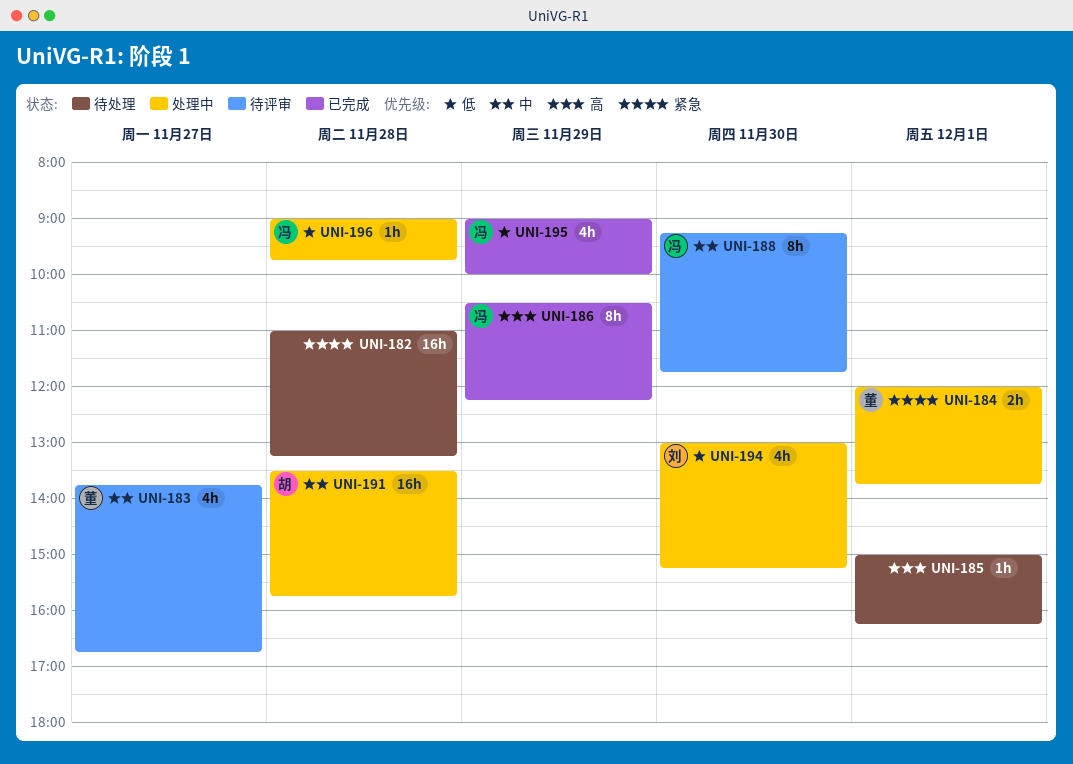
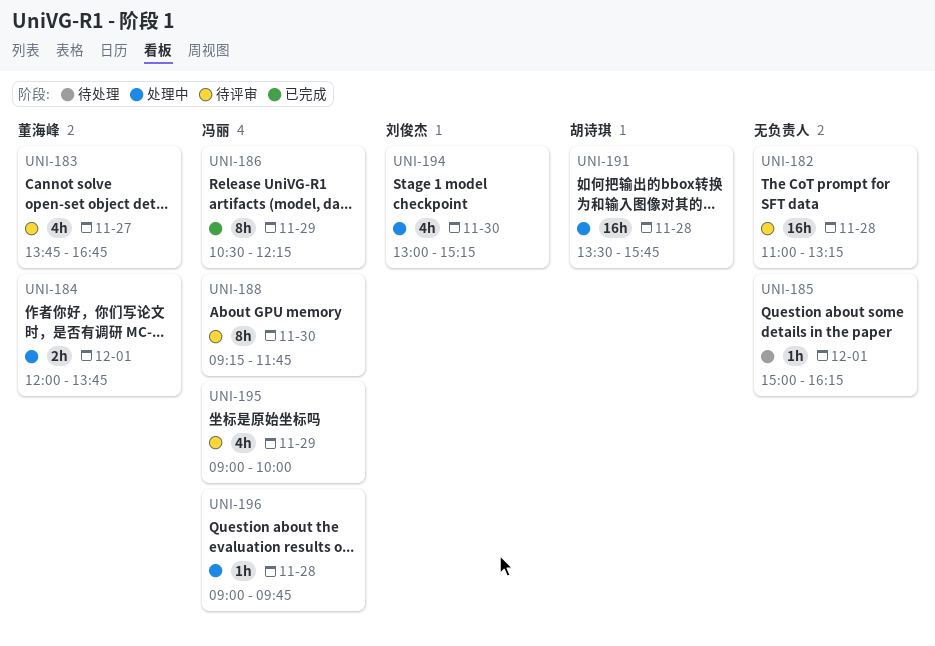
UNI-182, status: 待处理 -> 待评审
UNI-195, status: 已完成 -> 待评审

